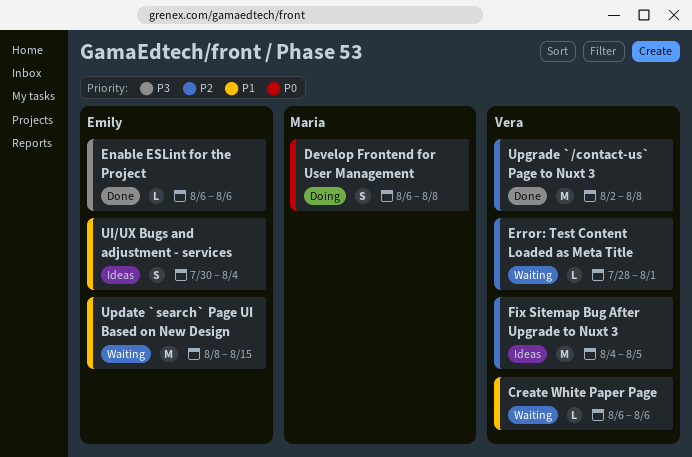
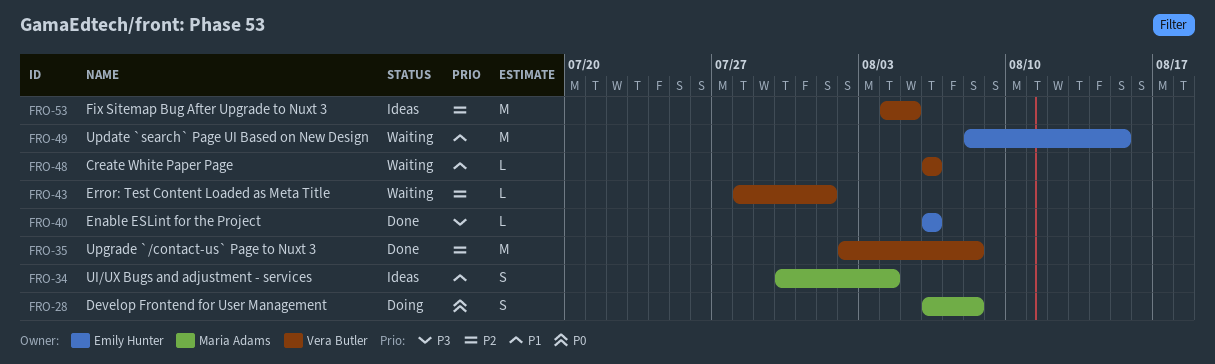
UI/UX Bugs and adjustment - services, owner: Emily Hunter -> Maria Adams

